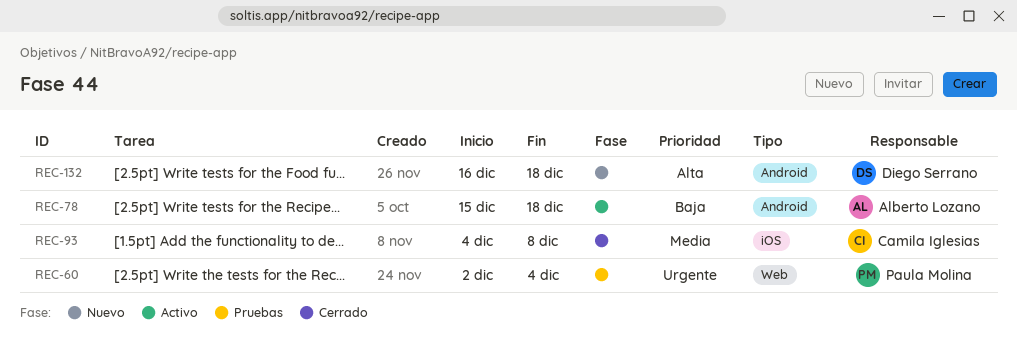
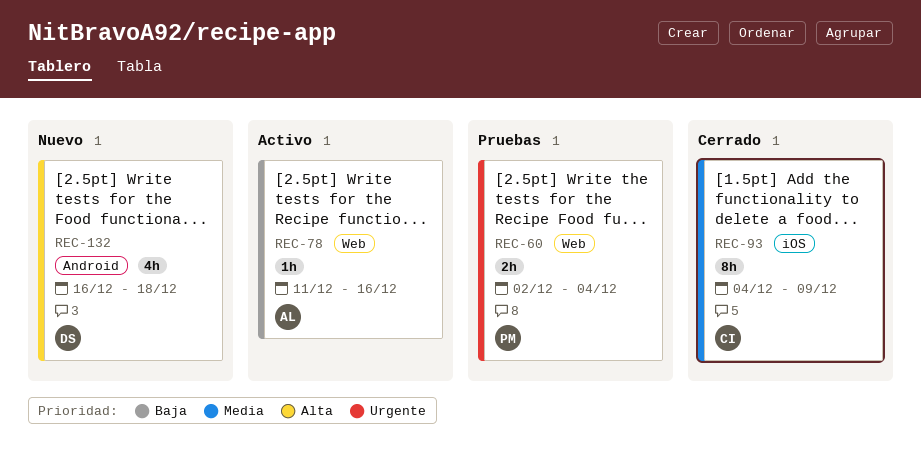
REC-78, label: Android -> Web
REC-78, start: Dec 15 -> Dec 11
REC-78, due: Dec 18 -> Dec 16
REC-93, due: Dec 8 -> Dec 9

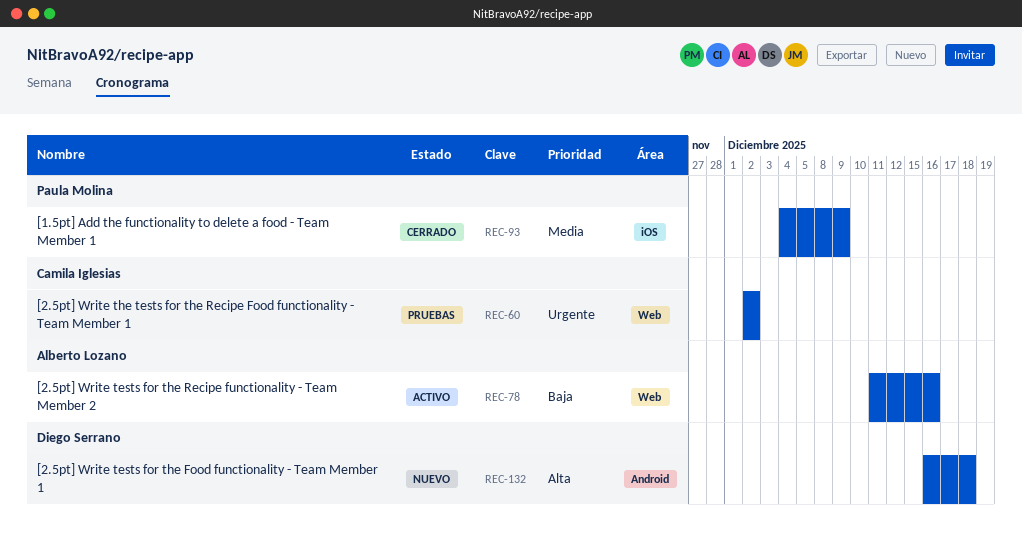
REC-60, owner: Paula Molina -> Camila Iglesias
REC-60, due: Dec 4 -> Dec 2
REC-93, owner: Camila Iglesias -> Paula Molina

